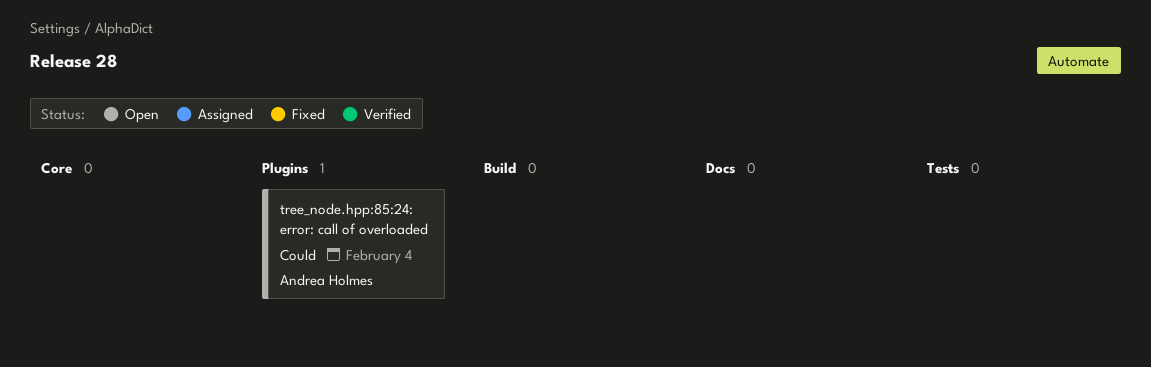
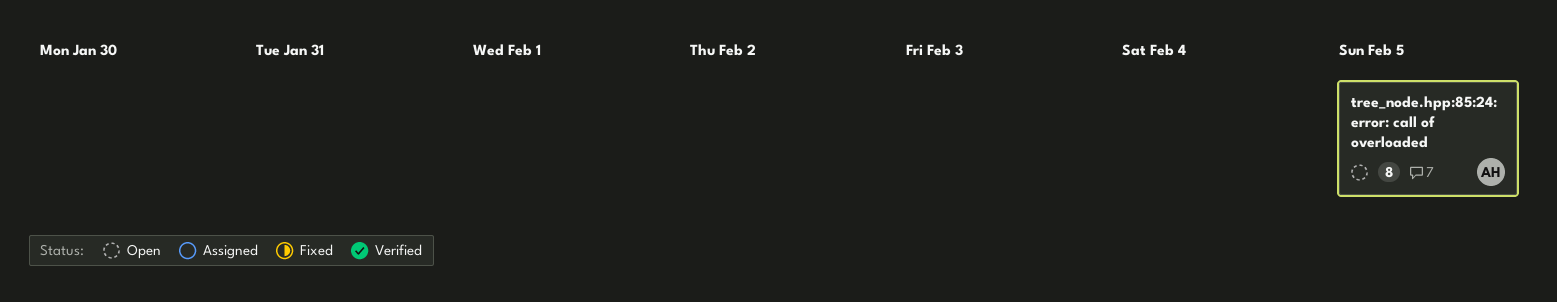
tree_node.hpp:85:24: error: call of overloaded, due: Feb 4 -> Feb 5

